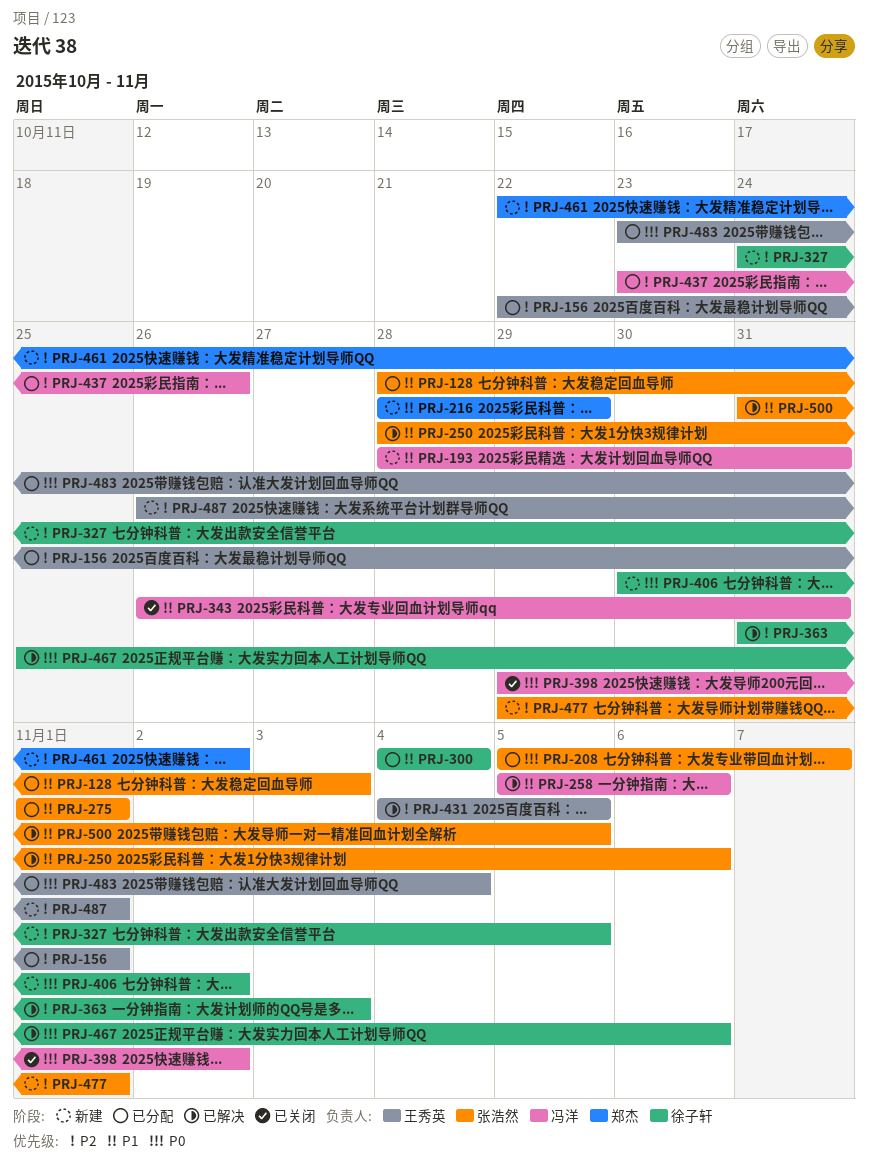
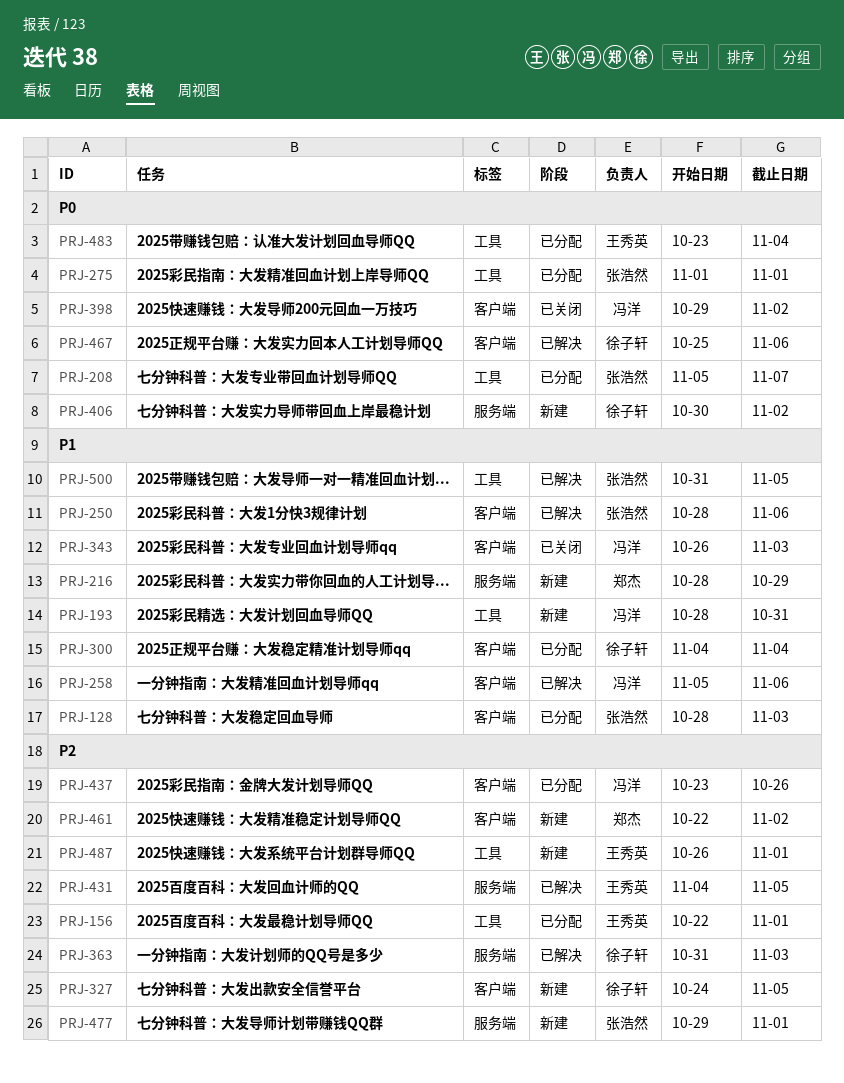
PRJ-275, priority: P1 -> P0
PRJ-343, due: Oct 31 -> Nov 3

